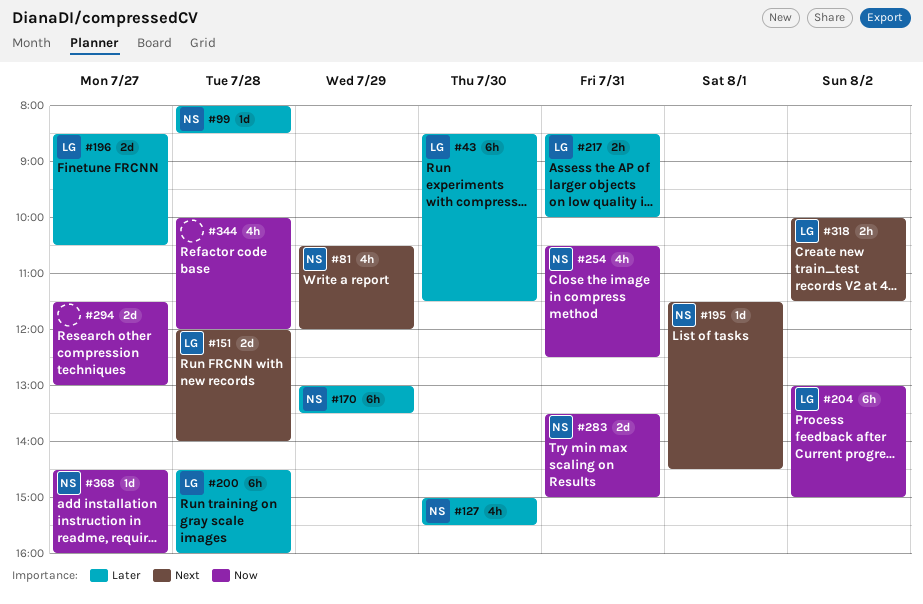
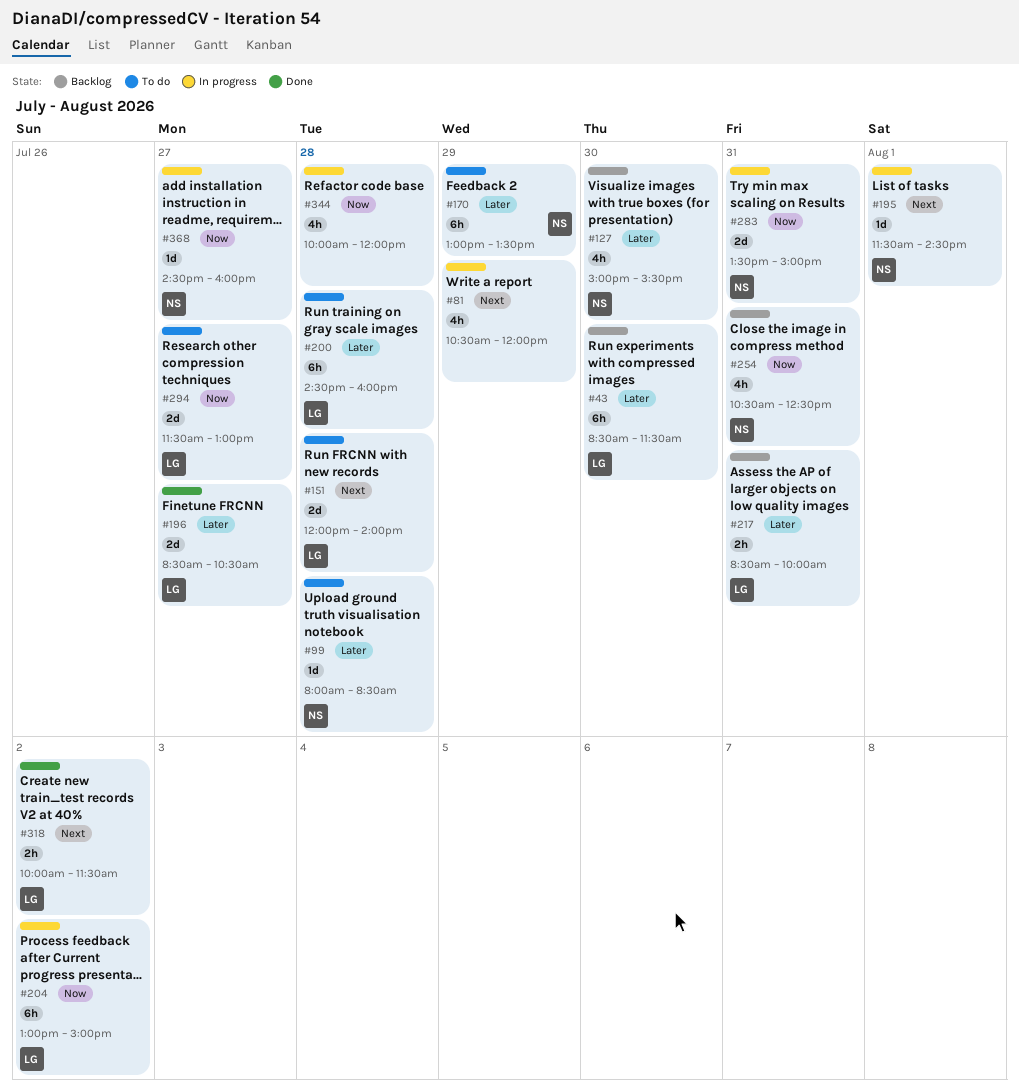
#81, owner: NS -> none
#294, owner: none -> LG

